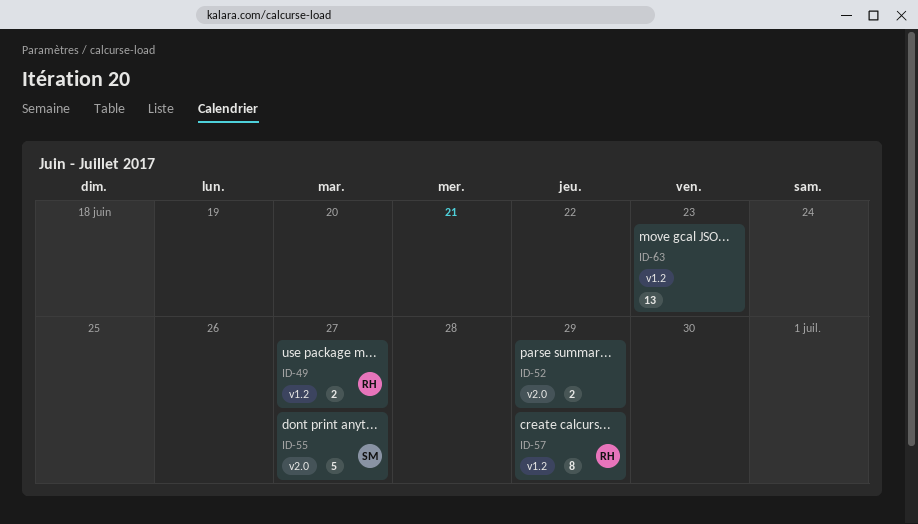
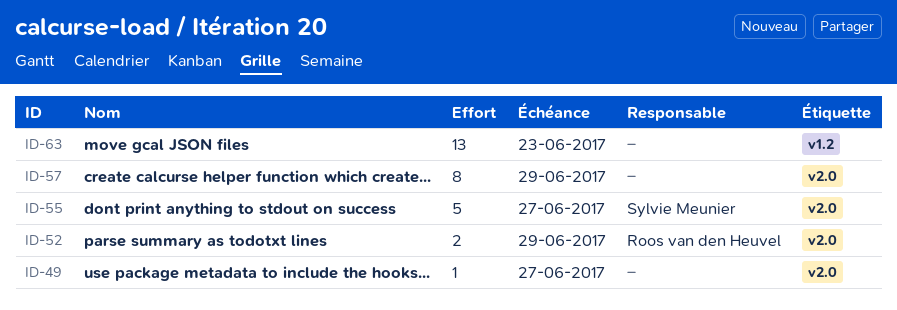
ID-49, owner: Roos van den Heuvel -> none
ID-49, label: v1.2 -> v2.0
ID-49, estimate: 2 -> 1
ID-52, owner: none -> Roos van den Heuvel
ID-57, owner: Roos van den Heuvel -> none
ID-57, label: v1.2 -> v2.0

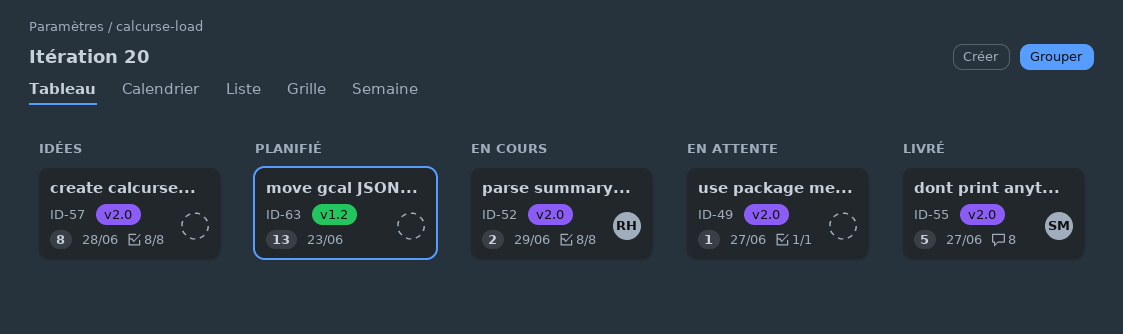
ID-57, due: Jun 29 -> Jun 28

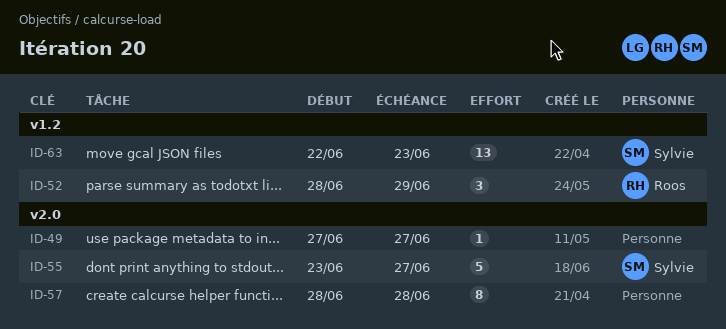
ID-52, label: v2.0 -> v1.2
ID-52, estimate: 2 -> 3
ID-63, owner: none -> Sylvie

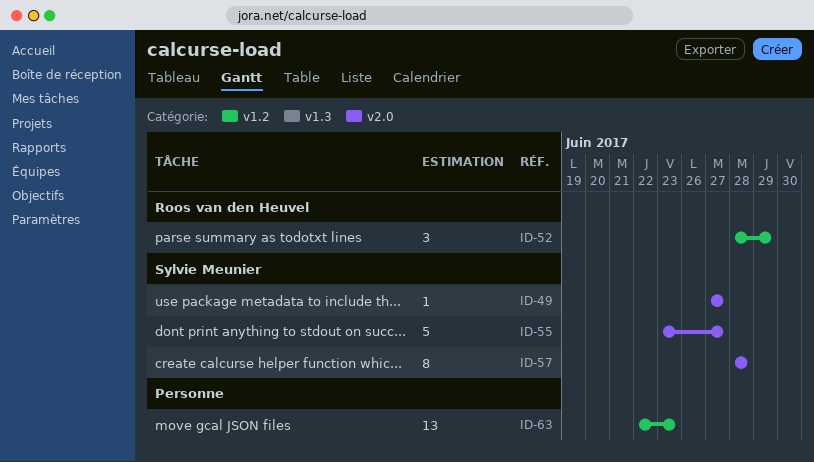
ID-49, owner: none -> Sylvie Meunier
ID-57, owner: none -> Sylvie Meunier
ID-63, owner: Sylvie Meunier -> none

